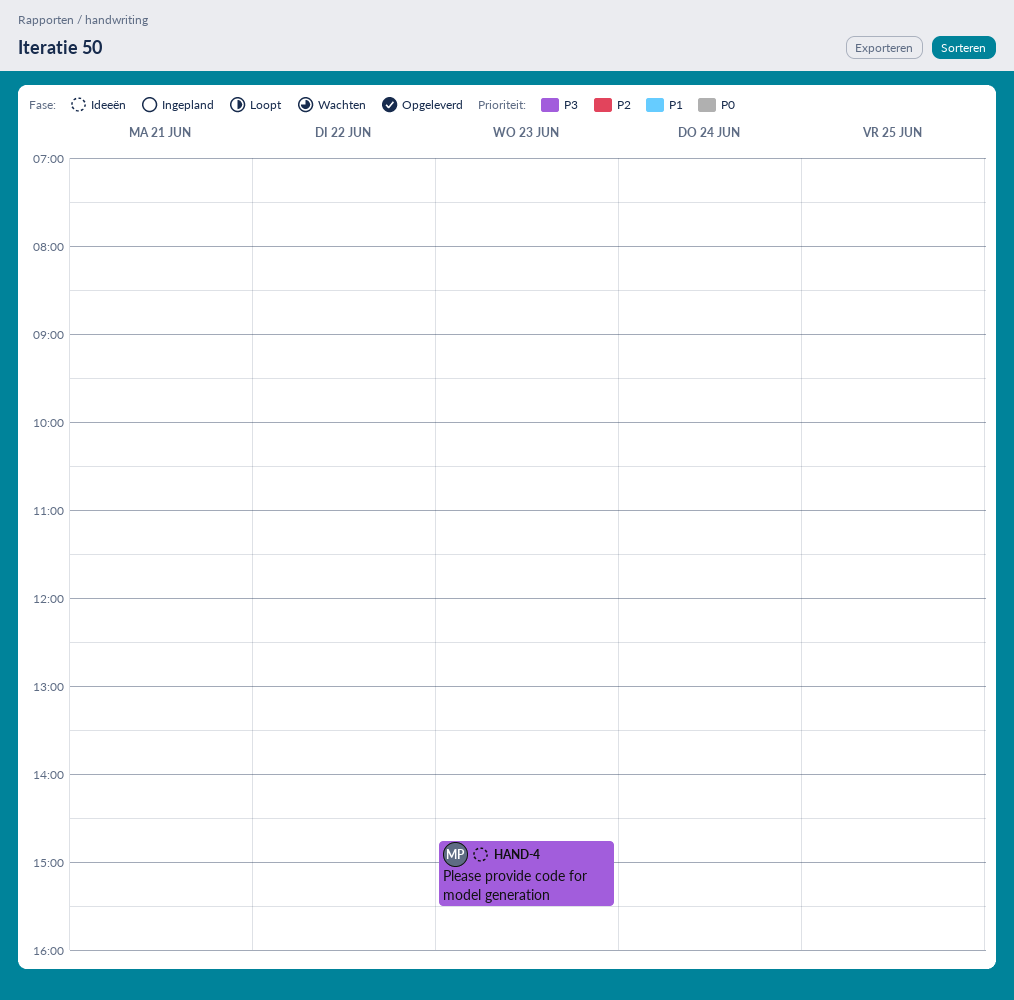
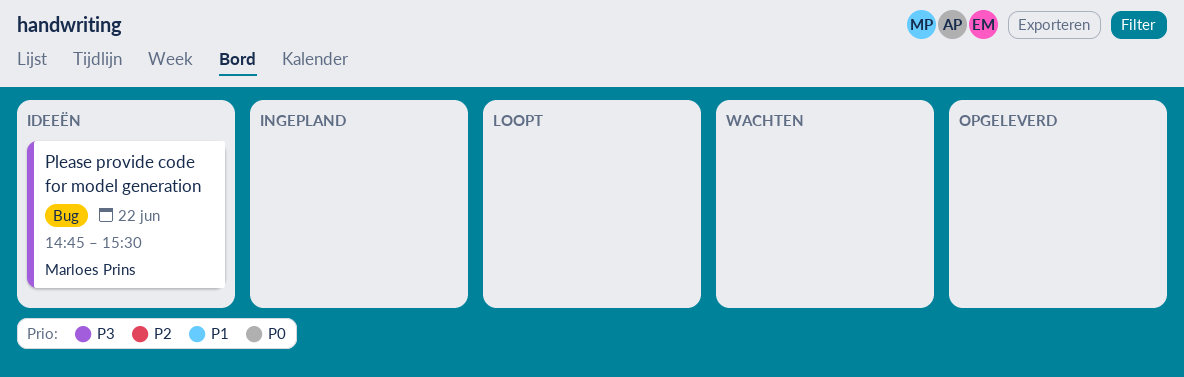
Please provide code for model generation, day: Jun 23 -> Jun 22

